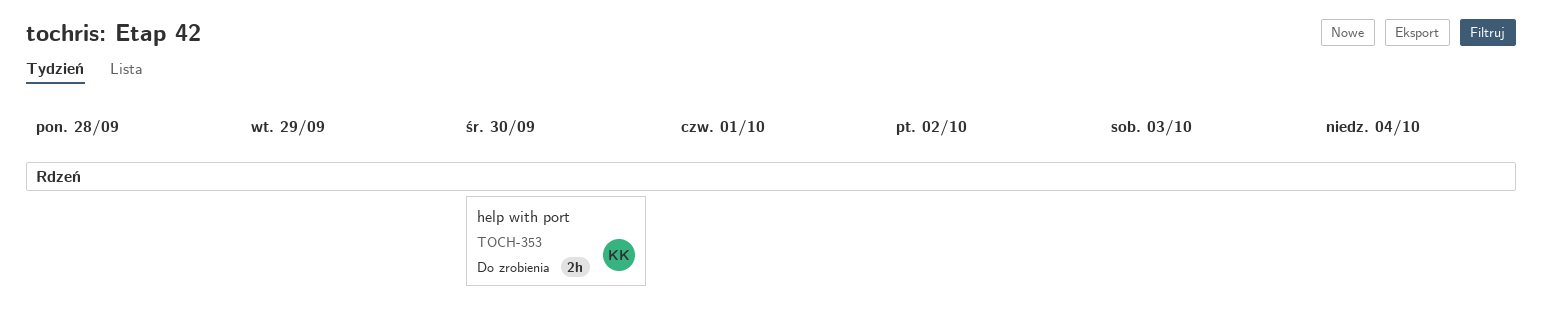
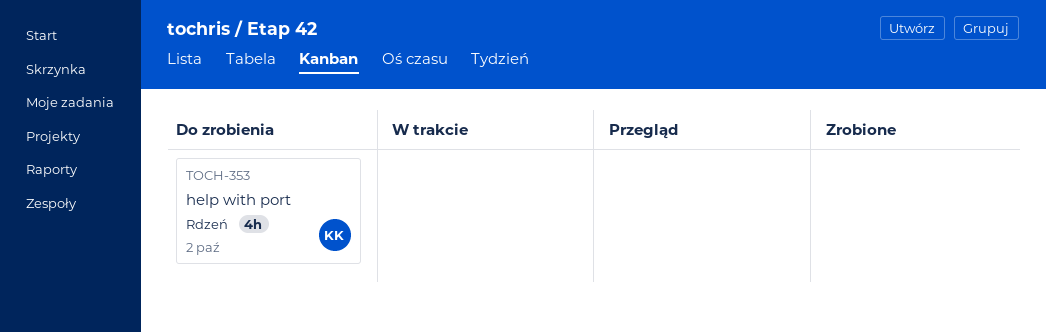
TOCH-353, estimate: 2h -> 4h
TOCH-353, due: Sep 30 -> Oct 2

